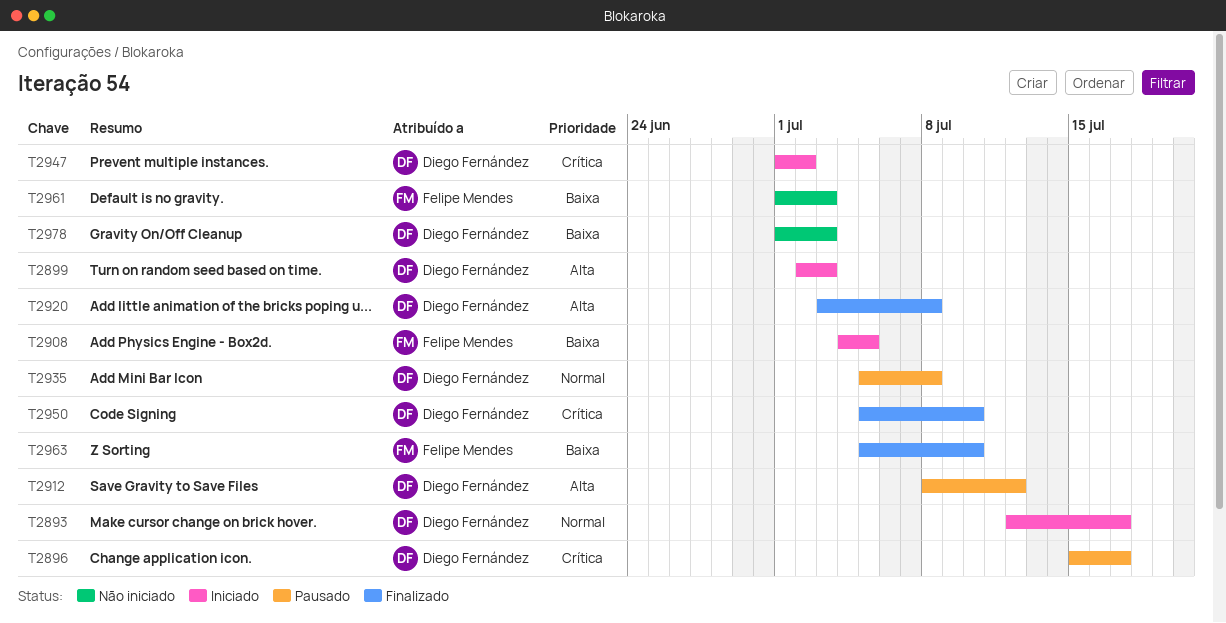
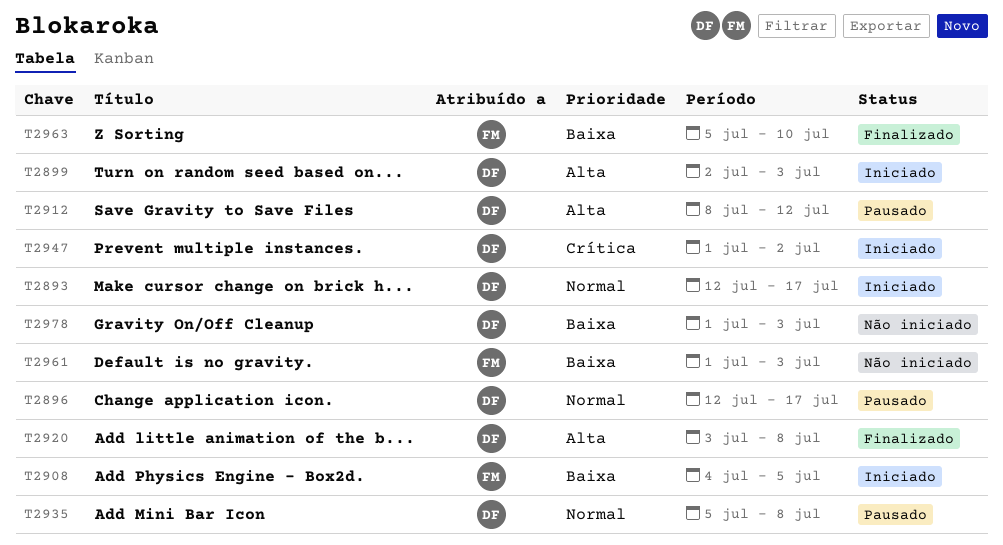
T2896, priority: Crítica -> Normal
T2896, start: Jul 15 -> Jul 12
T2950: present -> none

